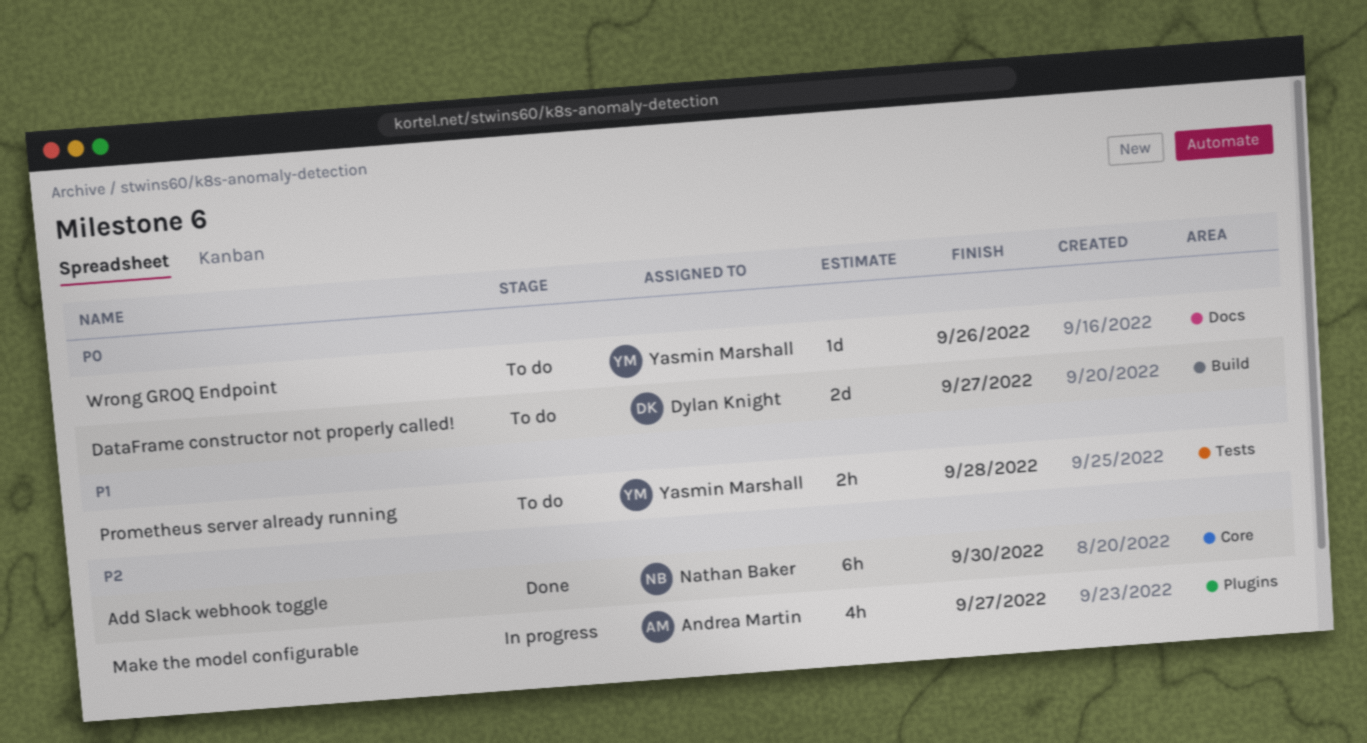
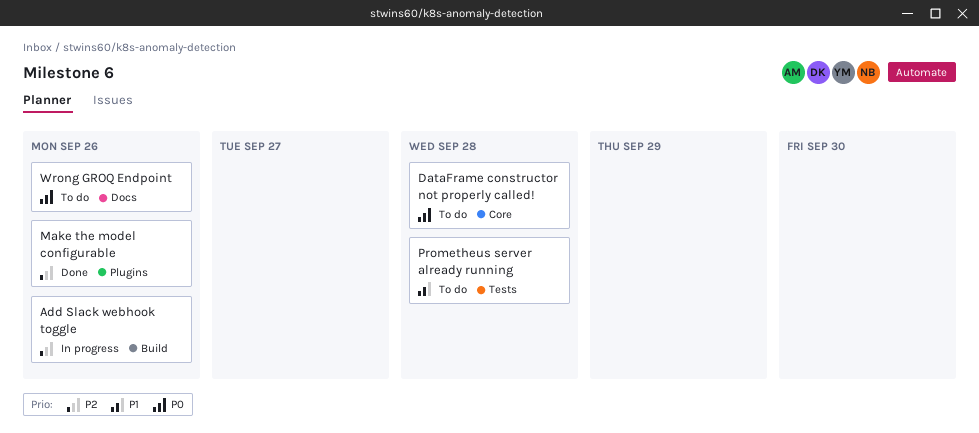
Add Slack webhook toggle, status: Done -> In progress
Add Slack webhook toggle, label: Core -> Build
Add Slack webhook toggle, due: Sep 30 -> Sep 26
DataFrame constructor not properly called!, label: Build -> Core
DataFrame constructor not properly called!, due: Sep 27 -> Sep 28
Make the model configurable, status: In progress -> Done
Make the model configurable, due: Sep 27 -> Sep 26

